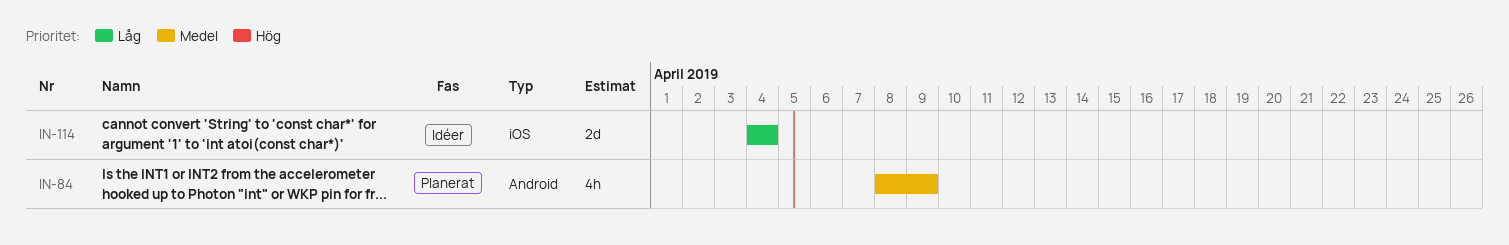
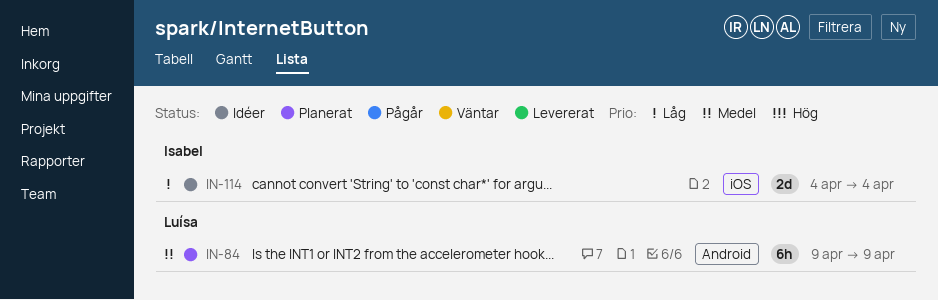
IN-84, estimate: 4h -> 6h
IN-84, start: Apr 8 -> Apr 9

